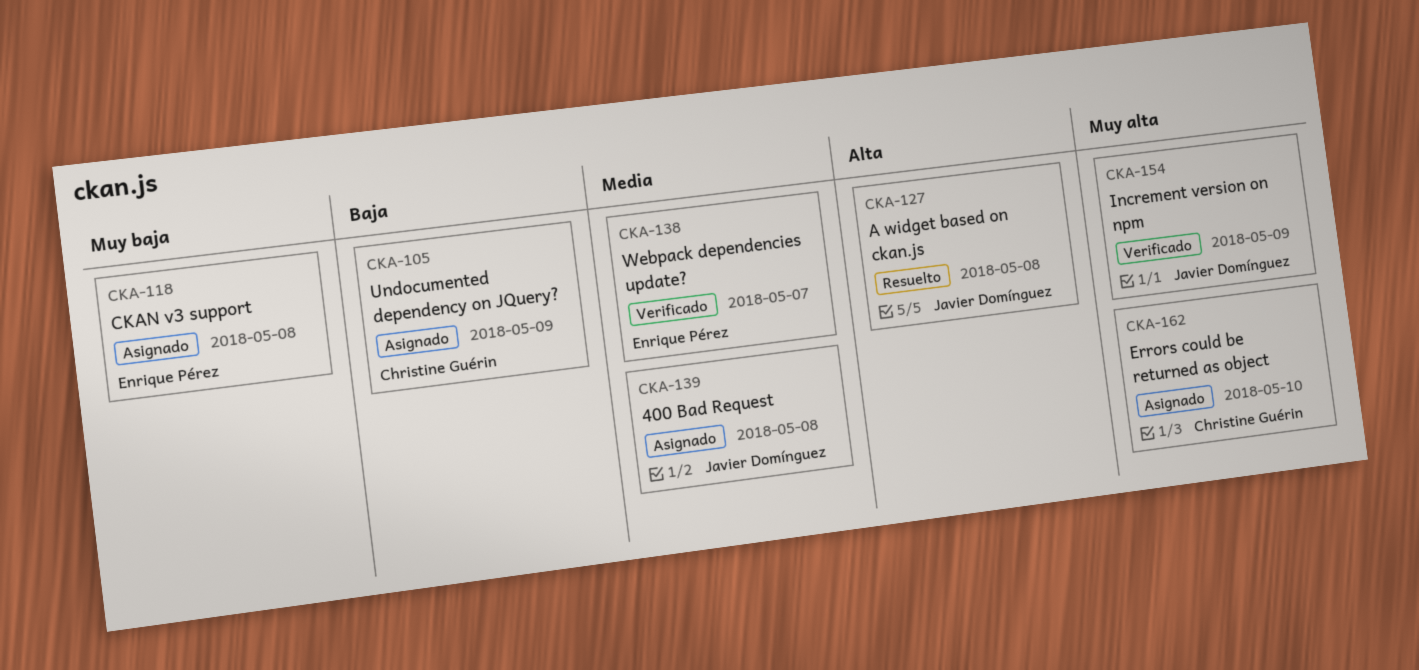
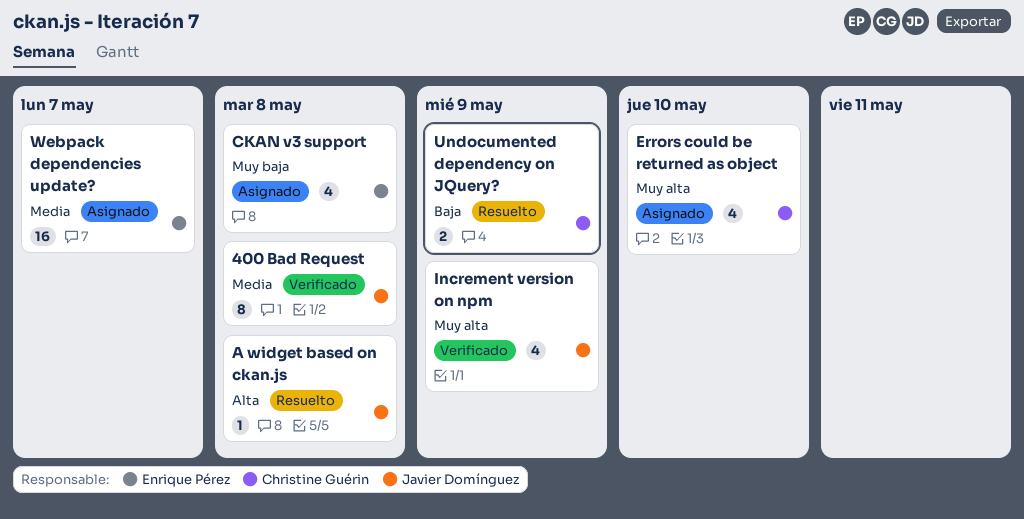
400 Bad Request, status: Asignado -> Verificado
Undocumented dependency on JQuery?, status: Asignado -> Resuelto
Webpack dependencies update?, status: Verificado -> Asignado

